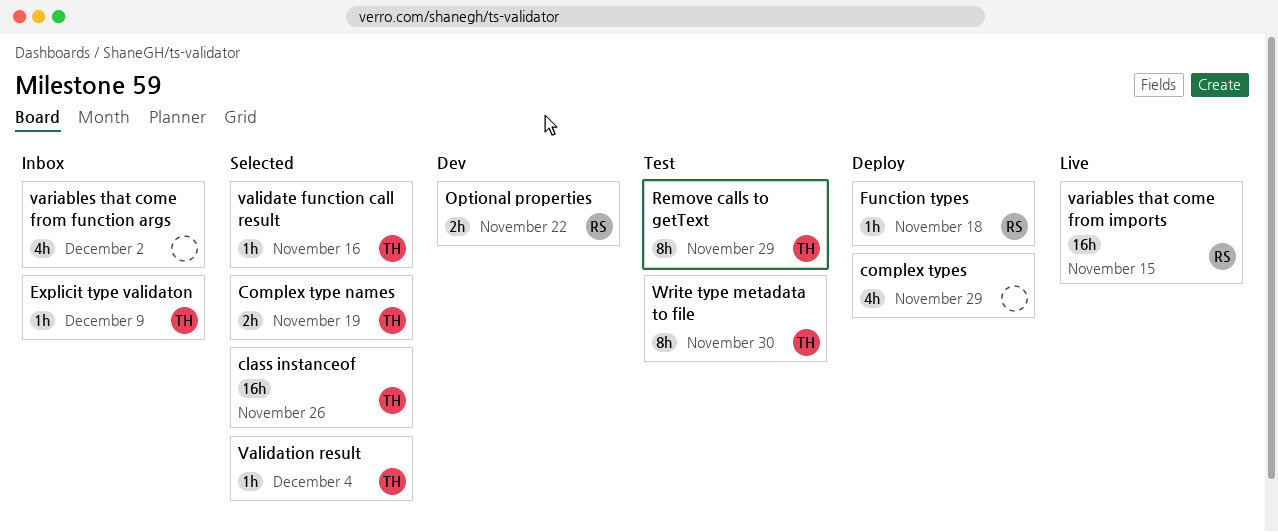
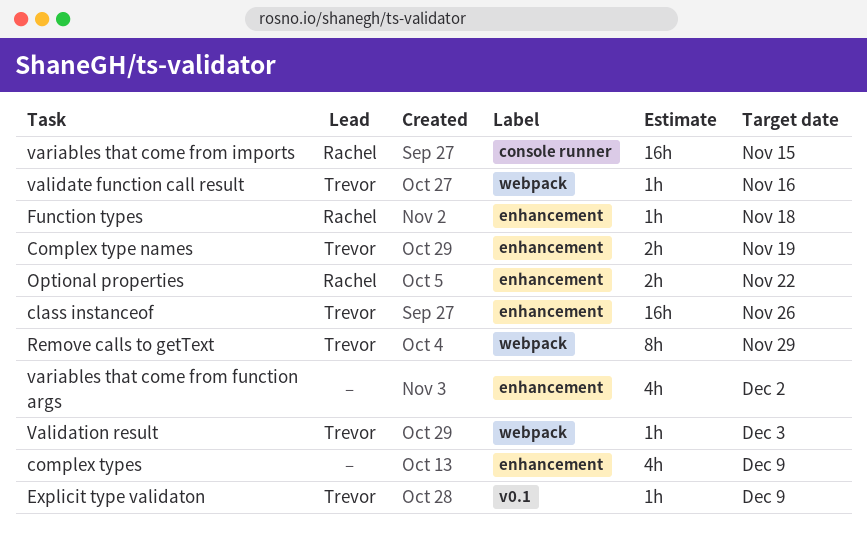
complex types, due: Nov 29 -> Dec 9
Validation result, due: Dec 4 -> Dec 3
Write type metadata to file: present -> none

